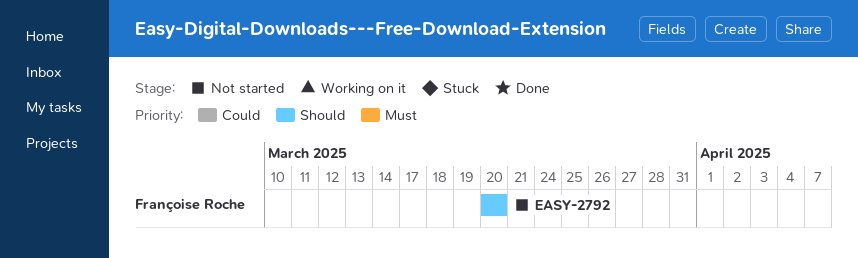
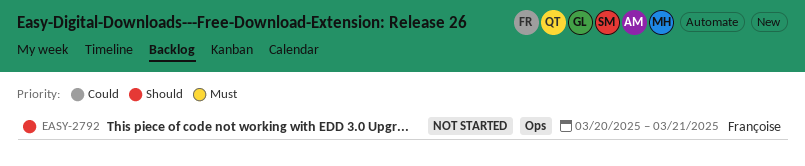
EASY-2792, due: Mar 20 -> Mar 21

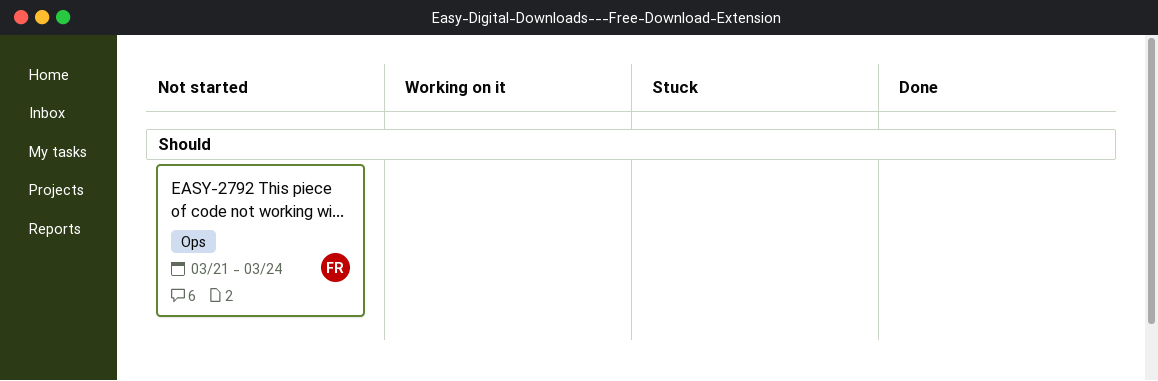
EASY-2792, start: Mar 20 -> Mar 21
EASY-2792, due: Mar 21 -> Mar 24

